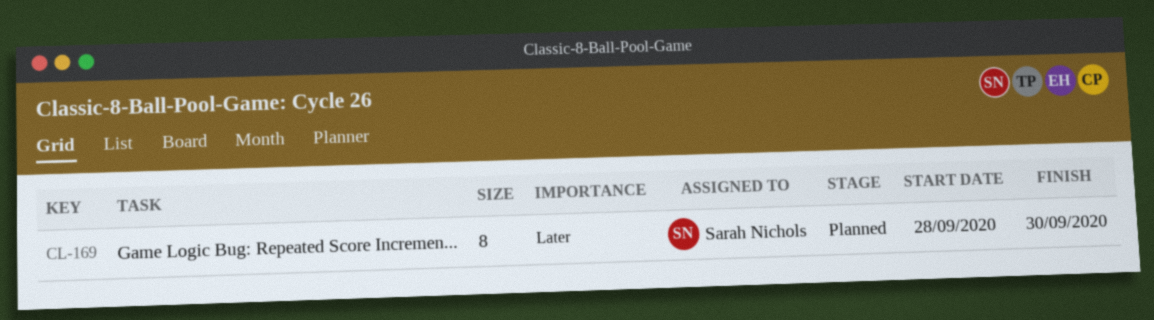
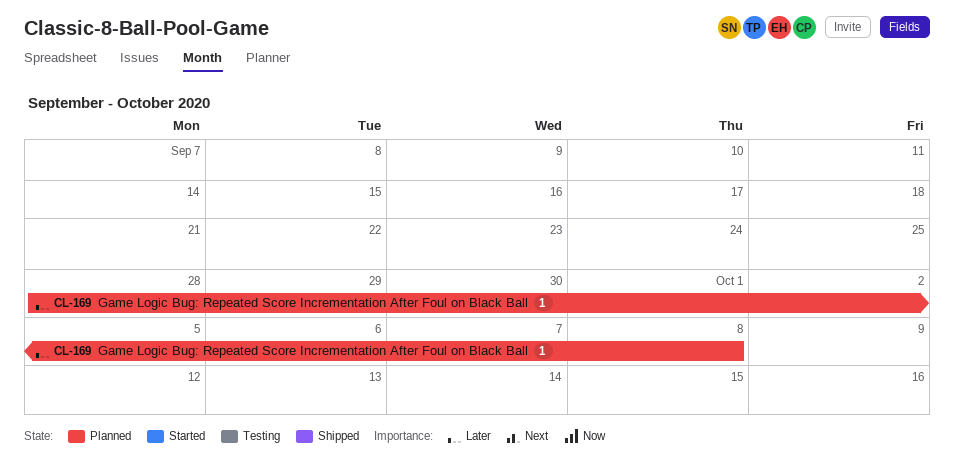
CL-169, estimate: 8 -> 1
CL-169, due: Sep 30 -> Oct 8

